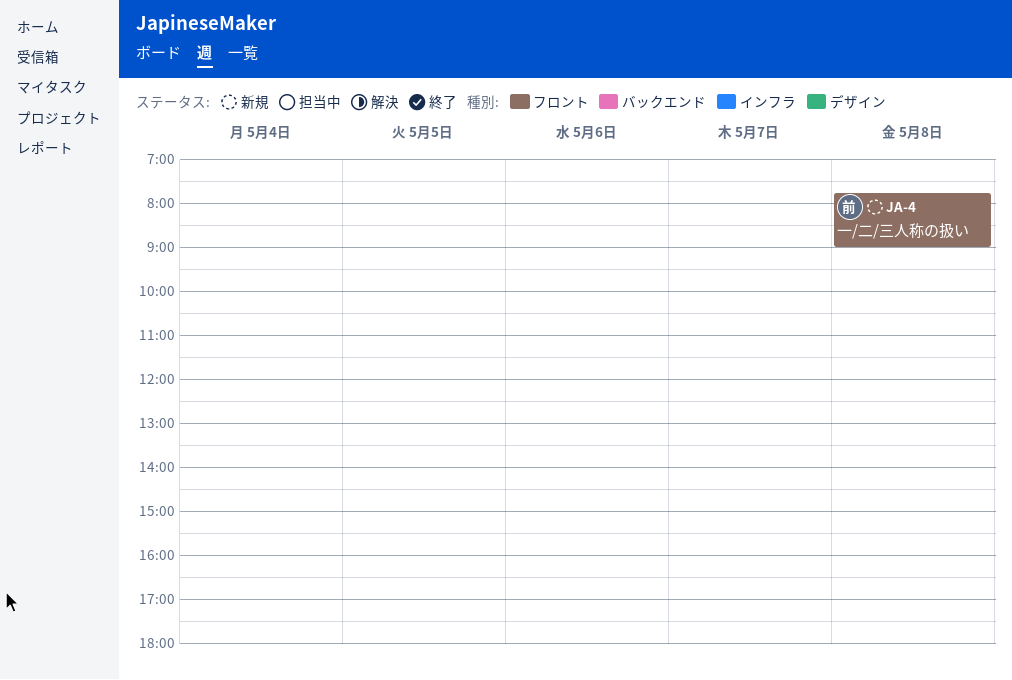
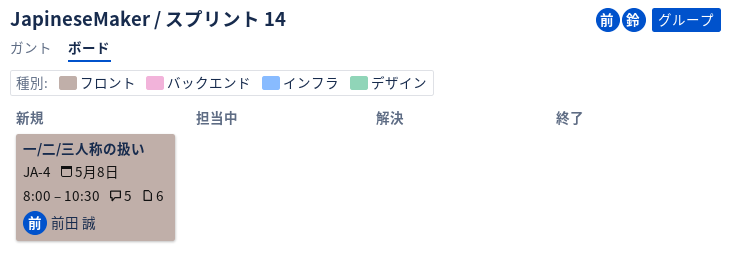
JA-4, begins: 07:45 -> 08:00
JA-4, ends: 09:00 -> 10:30

